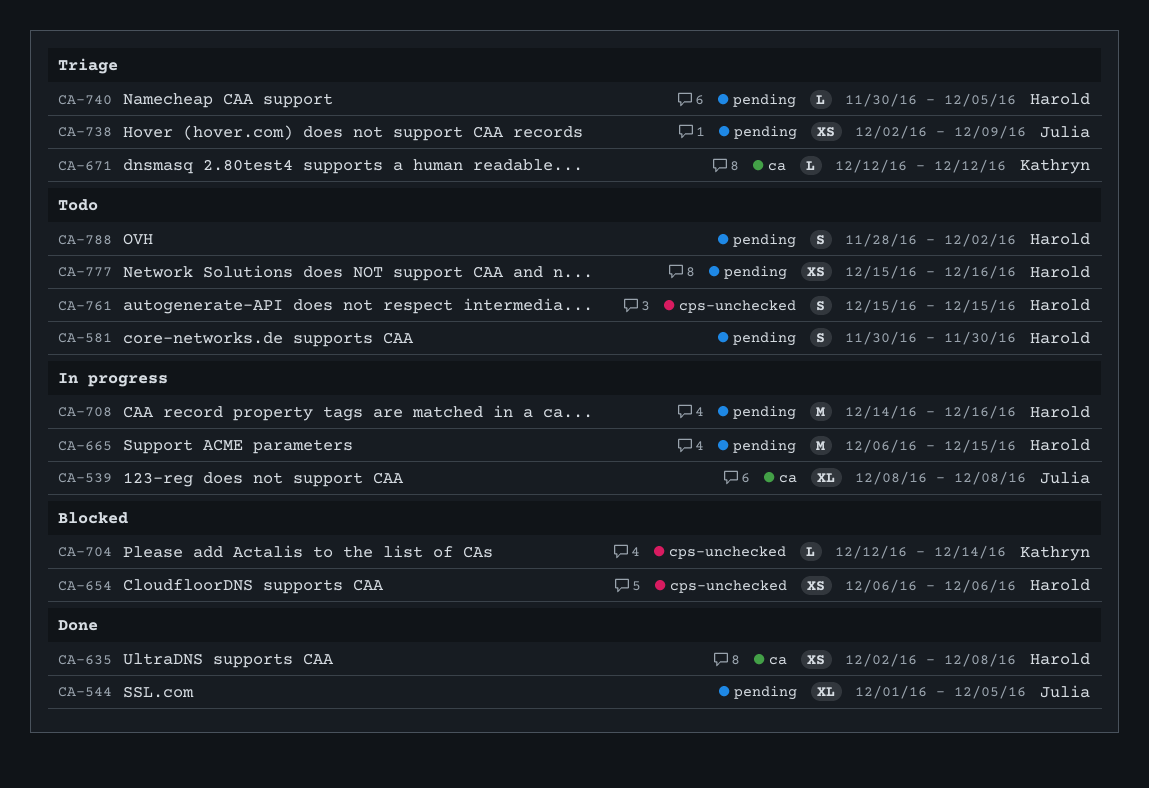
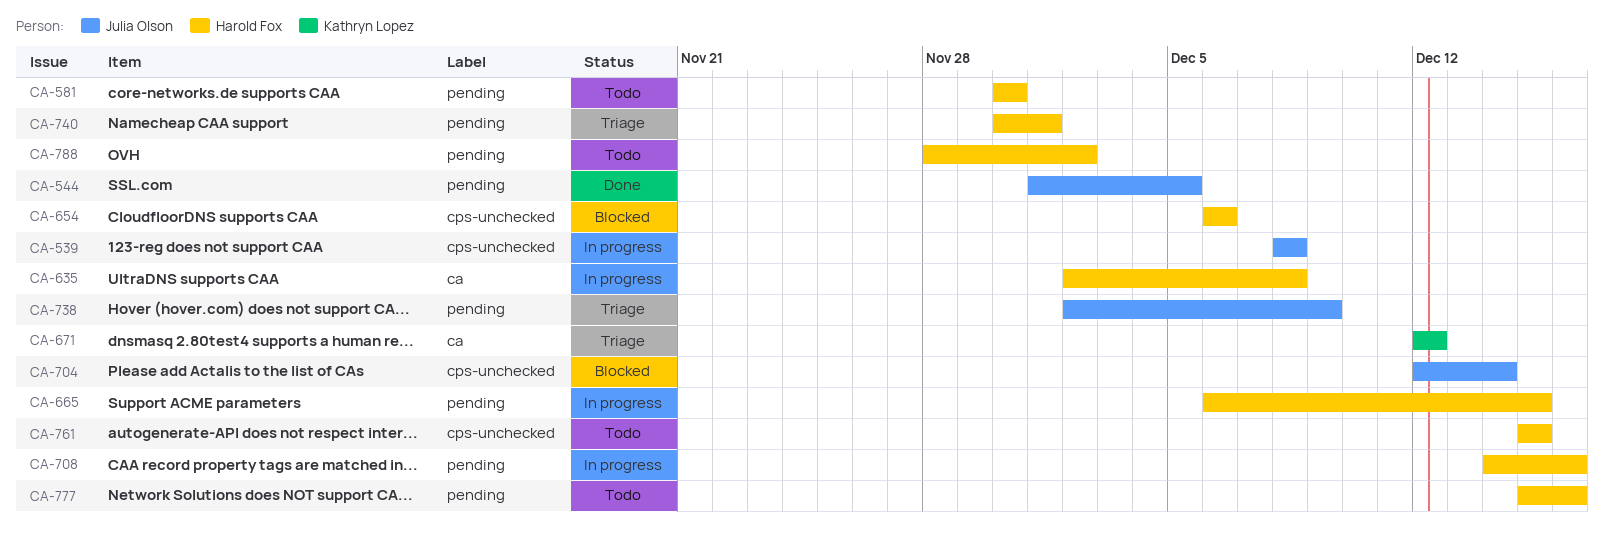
CA-539, label: ca -> cps-unchecked
CA-635, status: Done -> In progress
CA-704, owner: Kathryn Lopez -> Julia Olson
CA-740, due: Dec 5 -> Dec 1

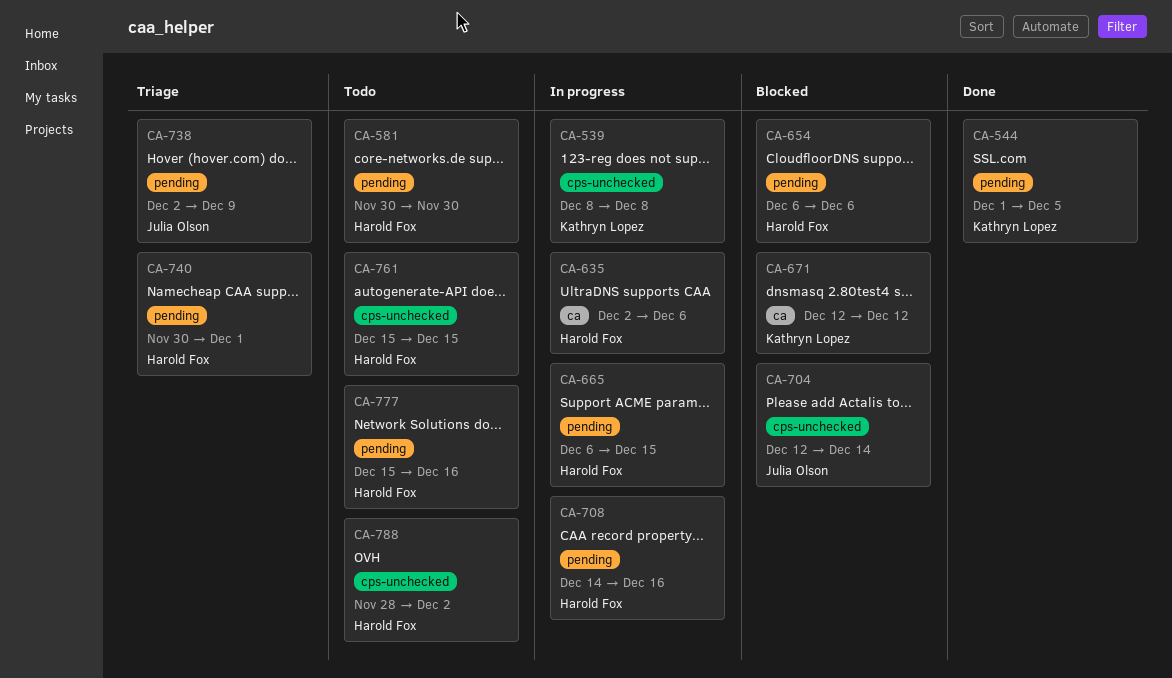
CA-539, owner: Julia Olson -> Kathryn Lopez
CA-544, owner: Julia Olson -> Kathryn Lopez
CA-635, due: Dec 8 -> Dec 6
CA-654, label: cps-unchecked -> pending
CA-671, status: Triage -> Blocked
CA-788, label: pending -> cps-unchecked

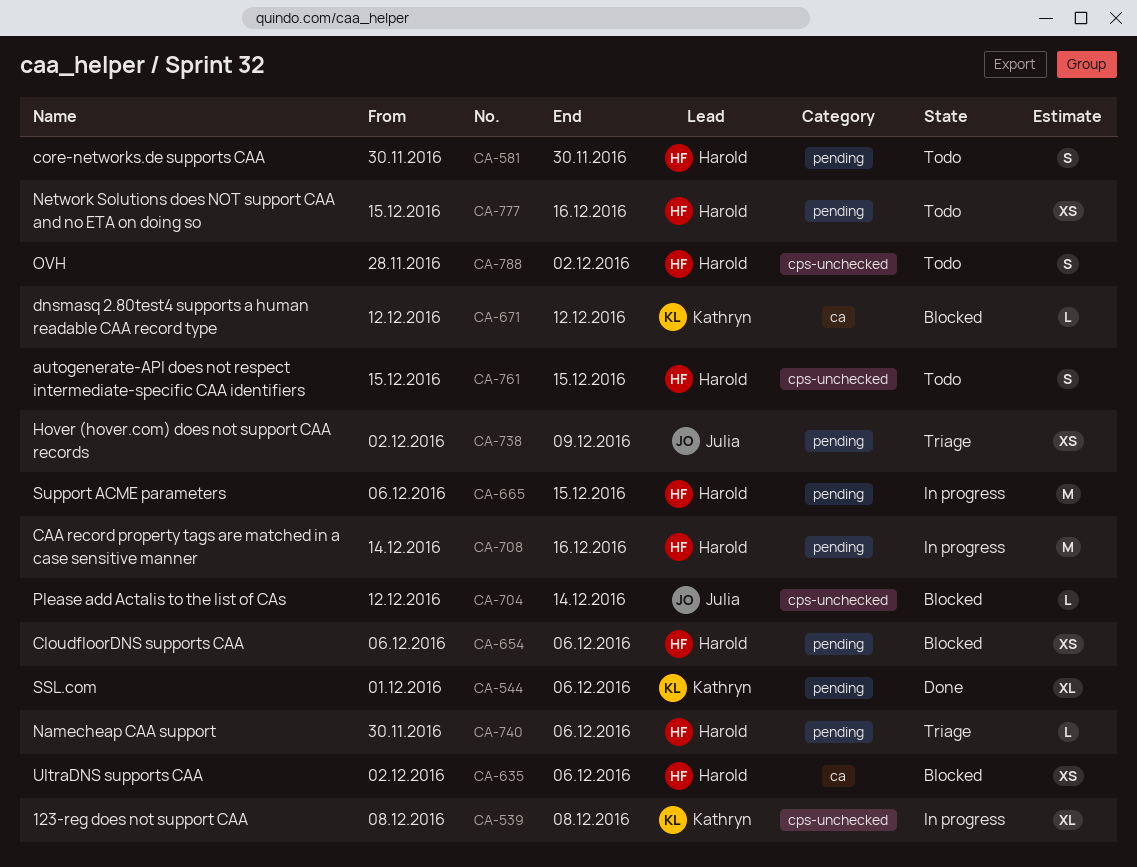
CA-544, due: Dec 5 -> Dec 6
CA-635, status: In progress -> Blocked
CA-740, due: Dec 1 -> Dec 6

